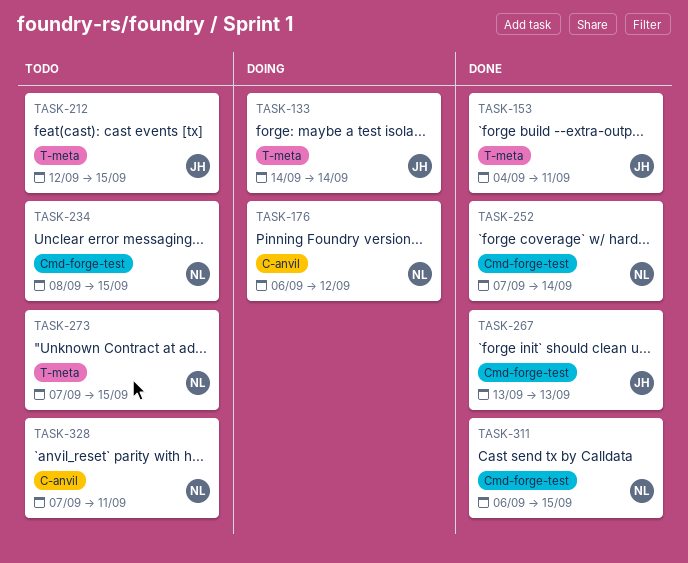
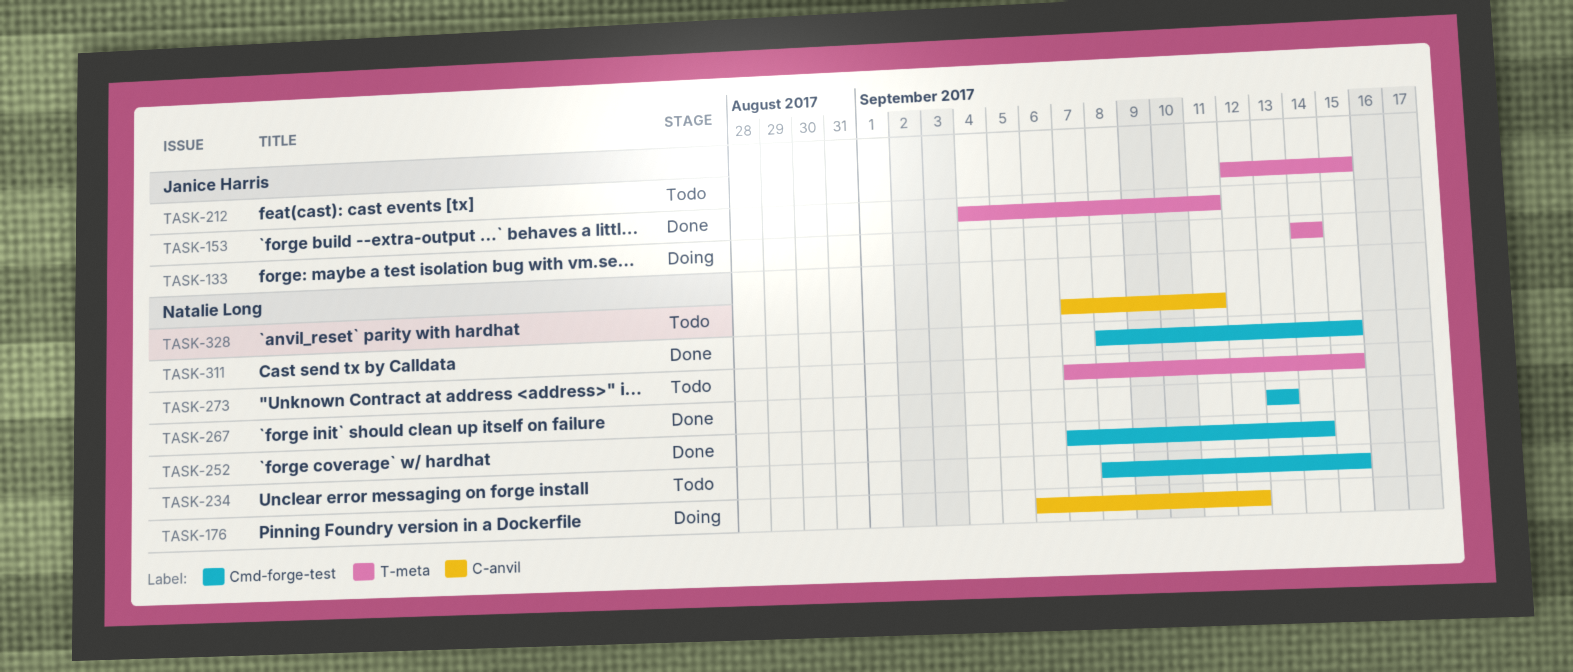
TASK-267, owner: Janice Harris -> Natalie Long
TASK-311, start: Sep 6 -> Sep 8

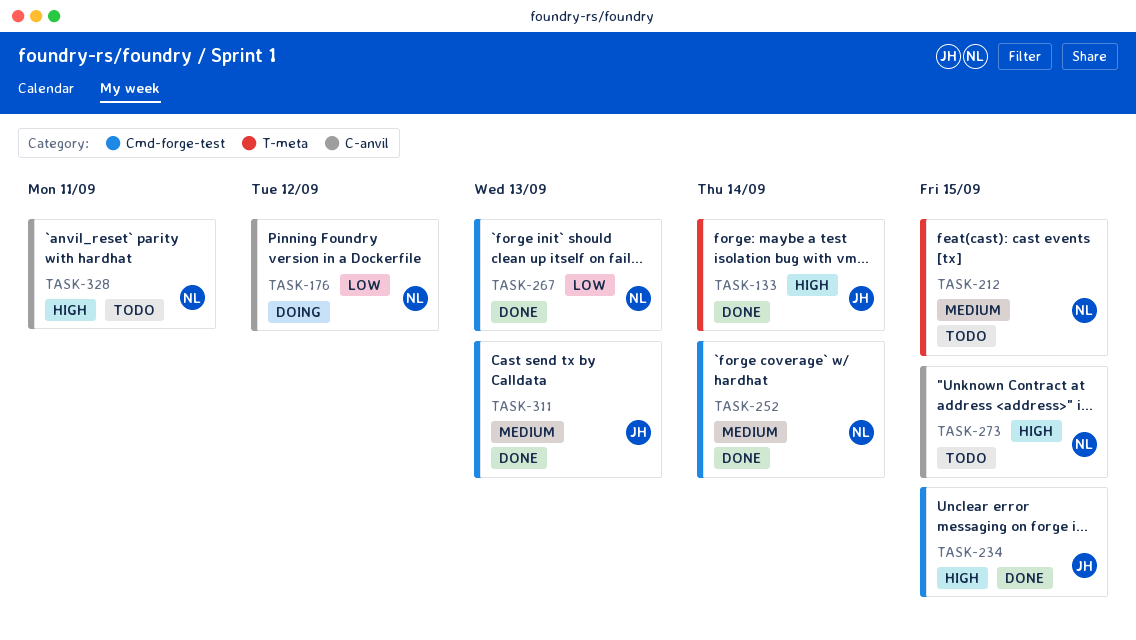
TASK-133, status: Doing -> Done
TASK-153: present -> none
TASK-212, owner: Janice Harris -> Natalie Long
TASK-234, status: Todo -> Done
TASK-234, owner: Natalie Long -> Janice Harris
TASK-273, label: T-meta -> C-anvil
TASK-311, owner: Natalie Long -> Janice Harris
TASK-311, due: Sep 15 -> Sep 13

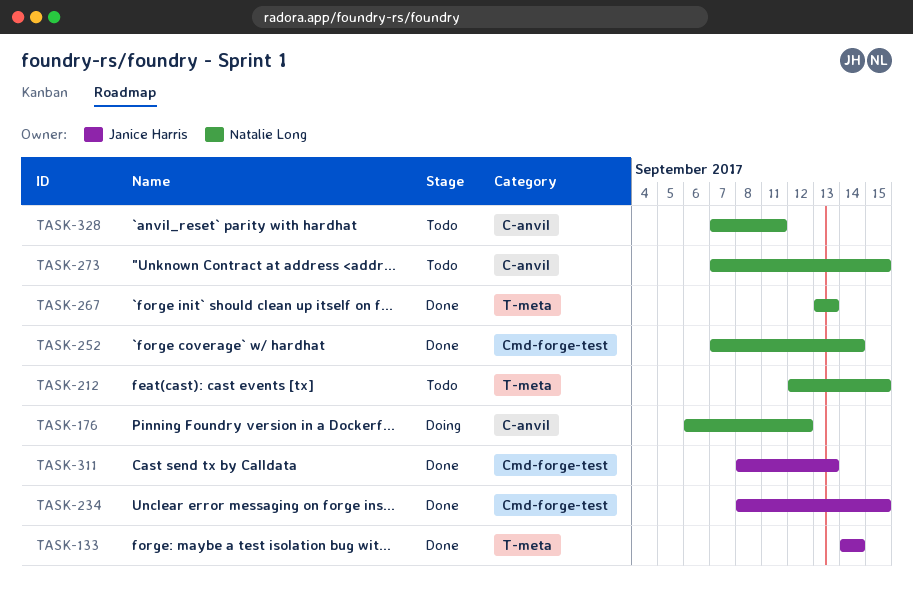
TASK-267, label: Cmd-forge-test -> T-meta

